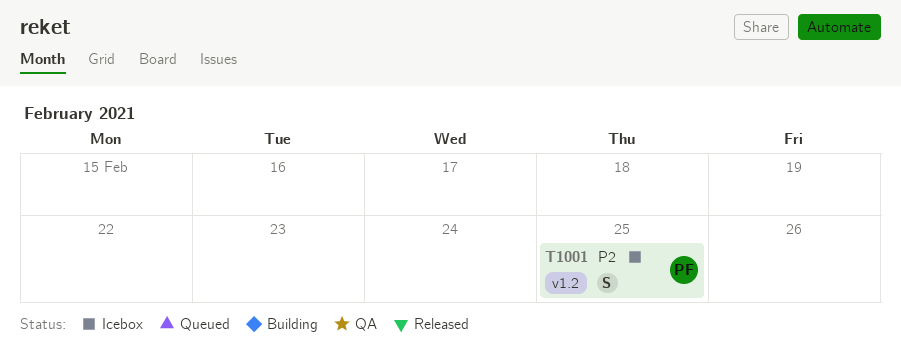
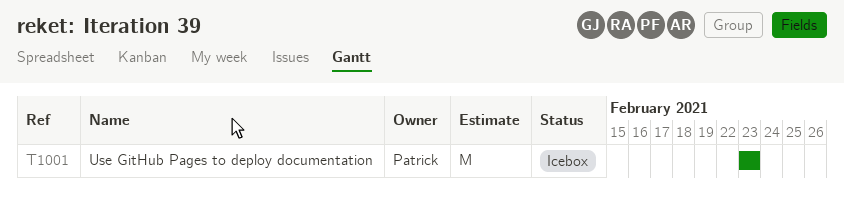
T1001, estimate: S -> M
T1001, due: Feb 25 -> Feb 23

